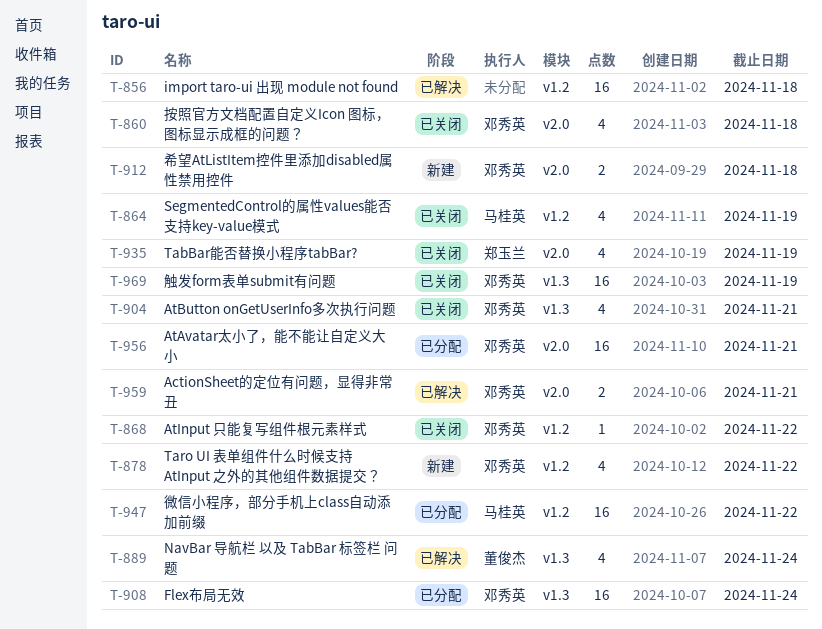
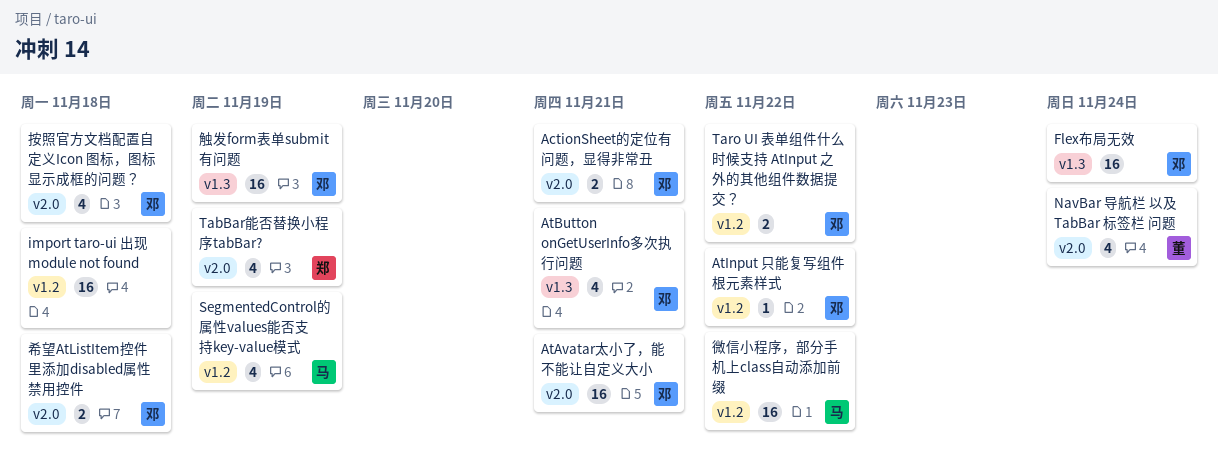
NavBar 导航栏 以及 TabBar 标签栏 问题, label: v1.3 -> v2.0
Taro UI 表单组件什么时候支持 AtInput 之外的其他组件数据提交？, estimate: 4 -> 2

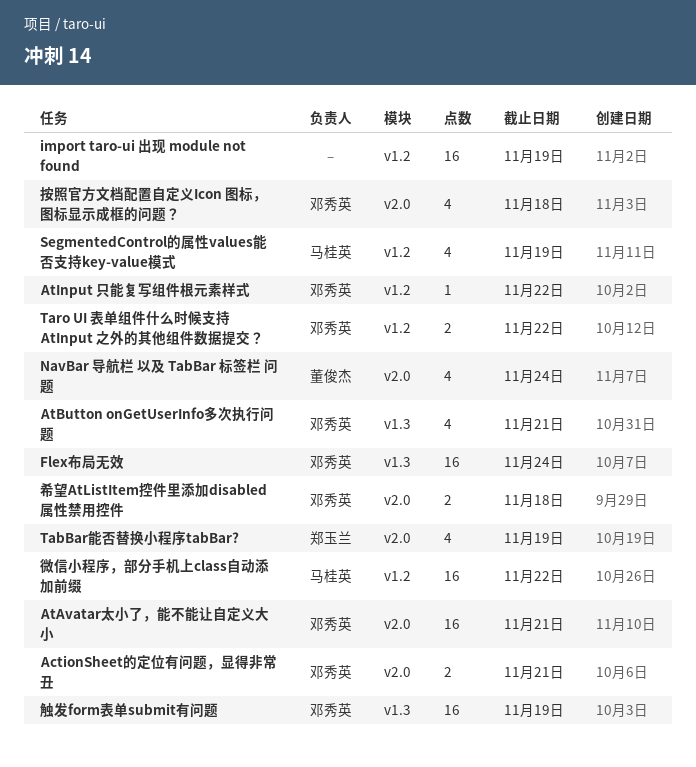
import taro-ui 出现 module not found, due: Nov 18 -> Nov 19

